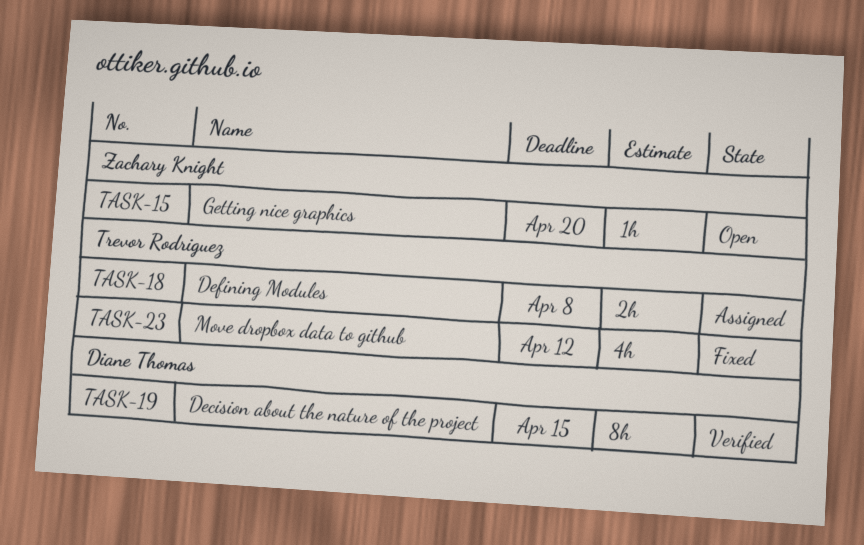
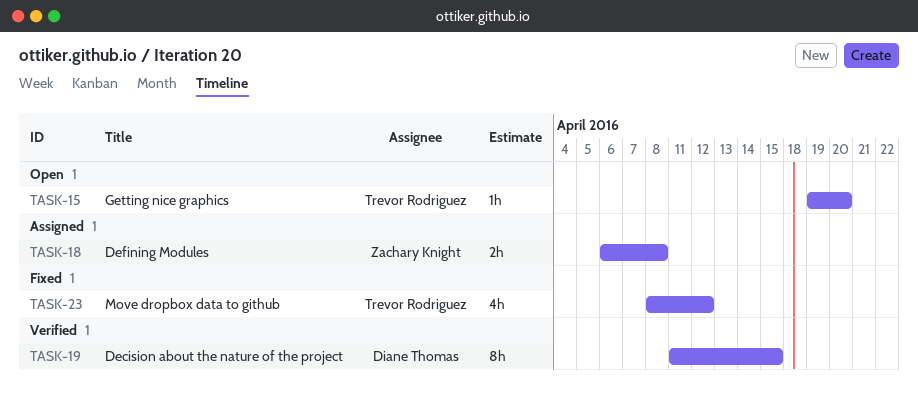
TASK-15, owner: Zachary Knight -> Trevor Rodriguez
TASK-18, owner: Trevor Rodriguez -> Zachary Knight

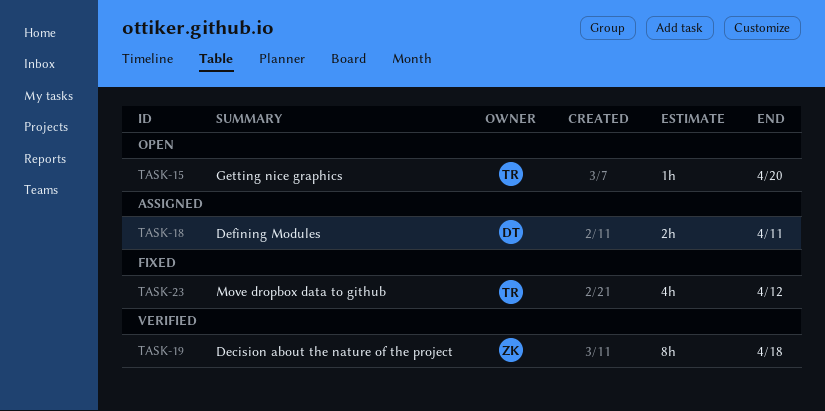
TASK-18, owner: Zachary Knight -> Diane Thomas
TASK-18, due: Apr 8 -> Apr 11
TASK-19, owner: Diane Thomas -> Zachary Knight
TASK-19, due: Apr 15 -> Apr 18

